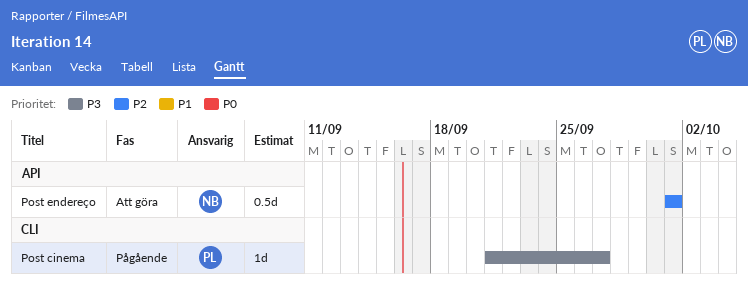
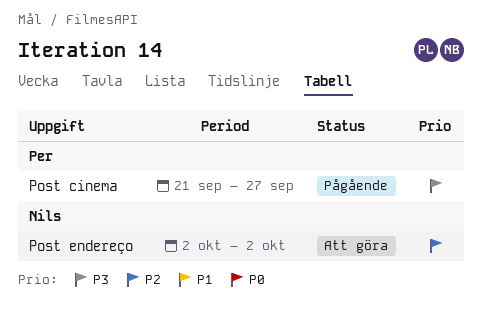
Post endereço, start: Oct 1 -> Oct 2
Post endereço, due: Oct 1 -> Oct 2

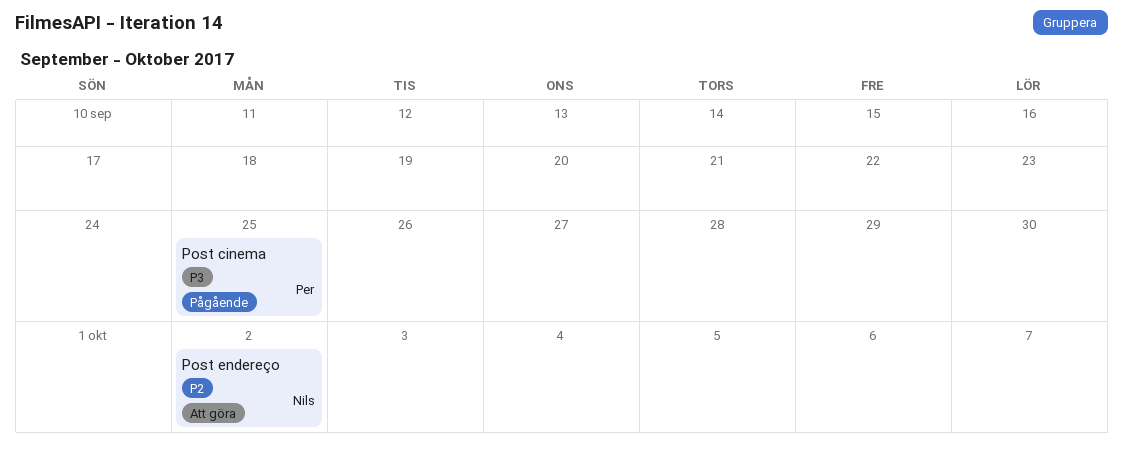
Post cinema, due: Sep 27 -> Sep 25

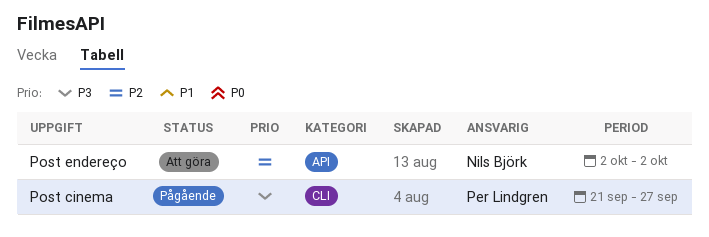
Post cinema, due: Sep 25 -> Sep 27

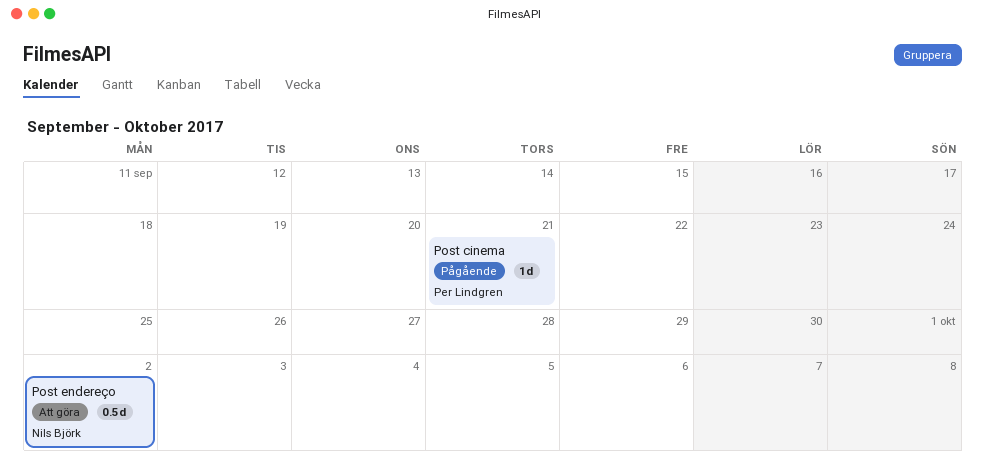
Post cinema, due: Sep 27 -> Sep 21

